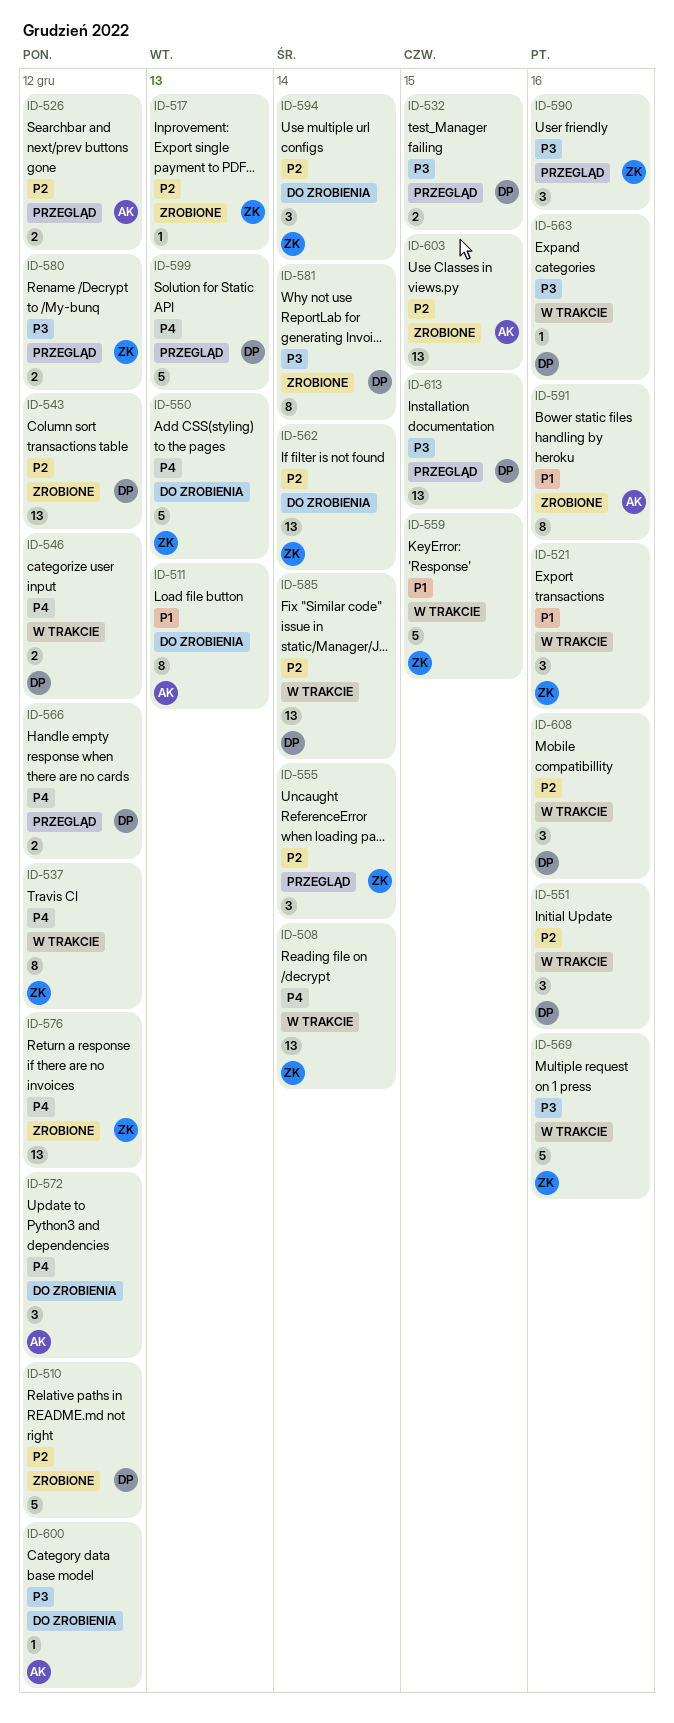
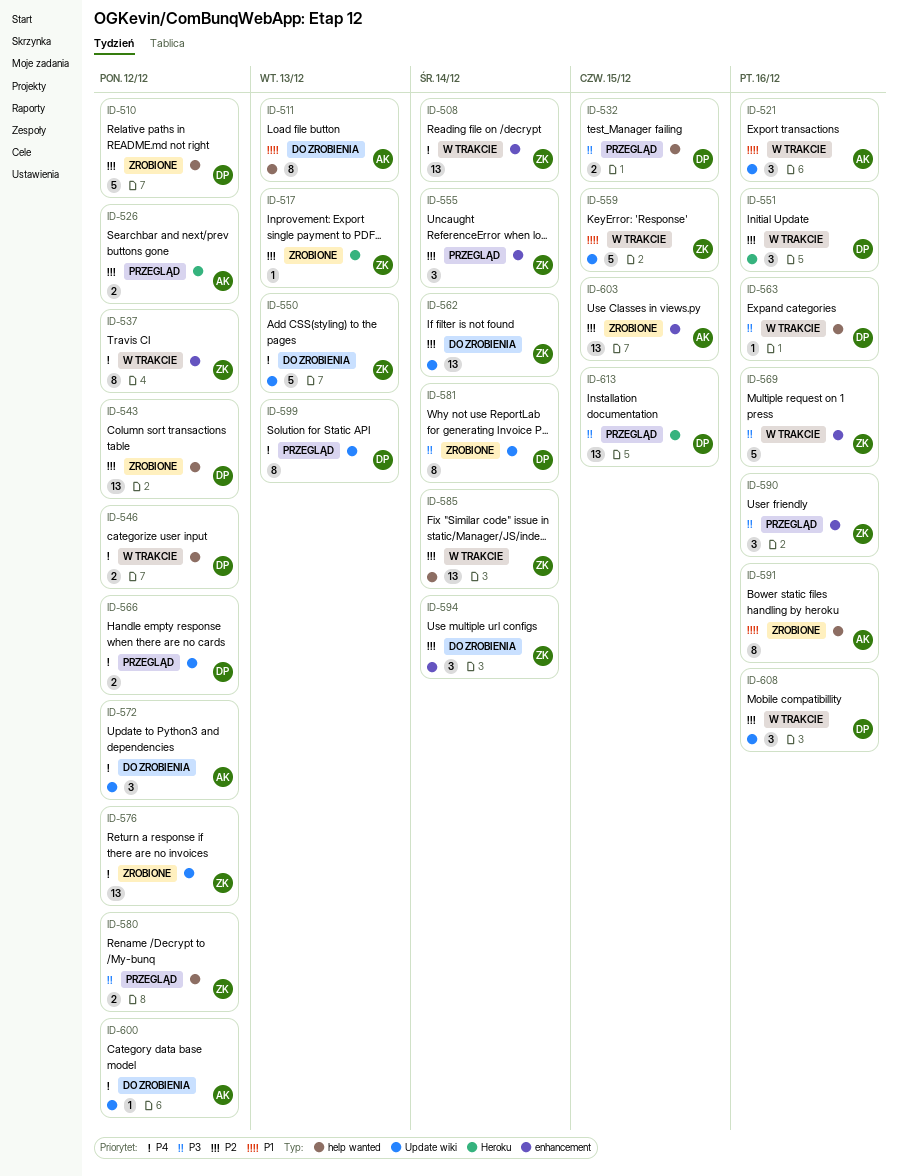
ID-521, owner: ZK -> AK
ID-585, owner: DP -> ZK
ID-599, estimate: 5 -> 8
ID-600, priority: P3 -> P4

